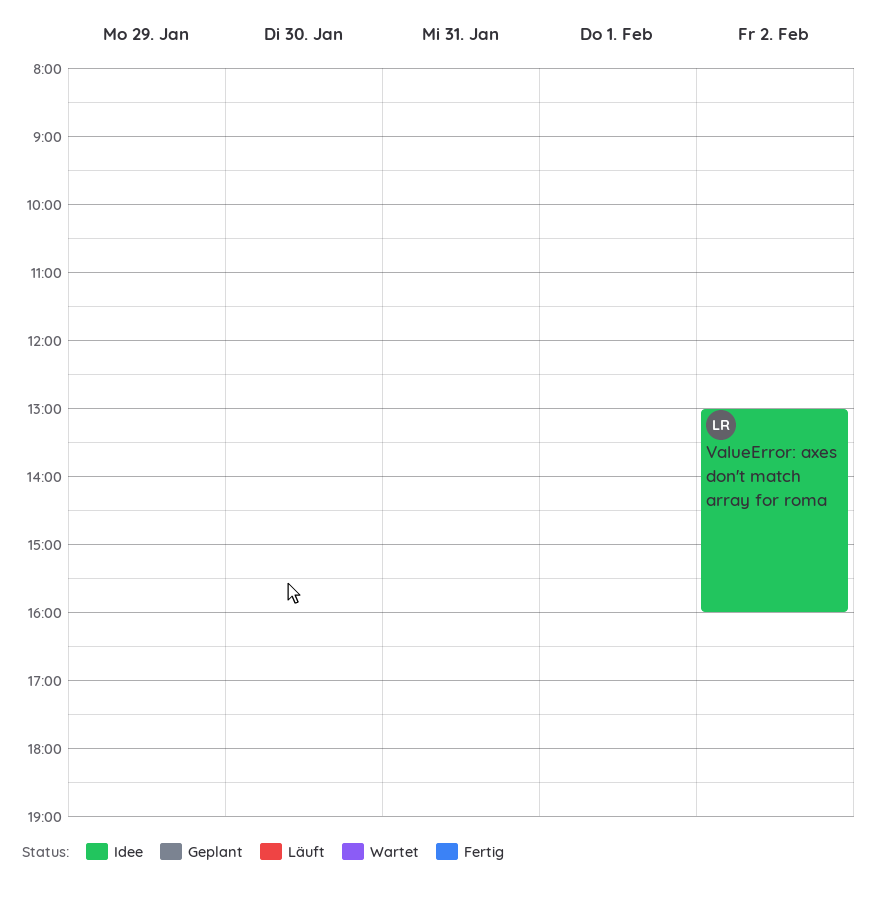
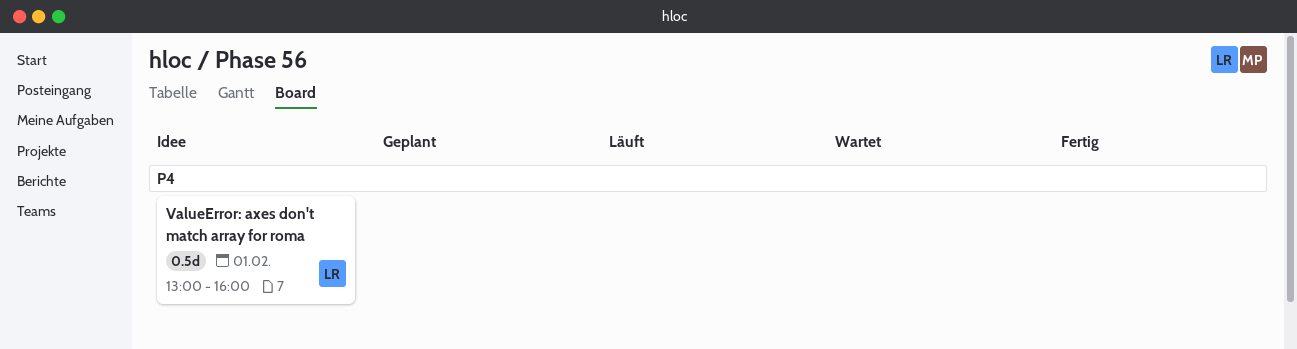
ValueError: axes don't match array for roma, day: Feb 2 -> Feb 1

